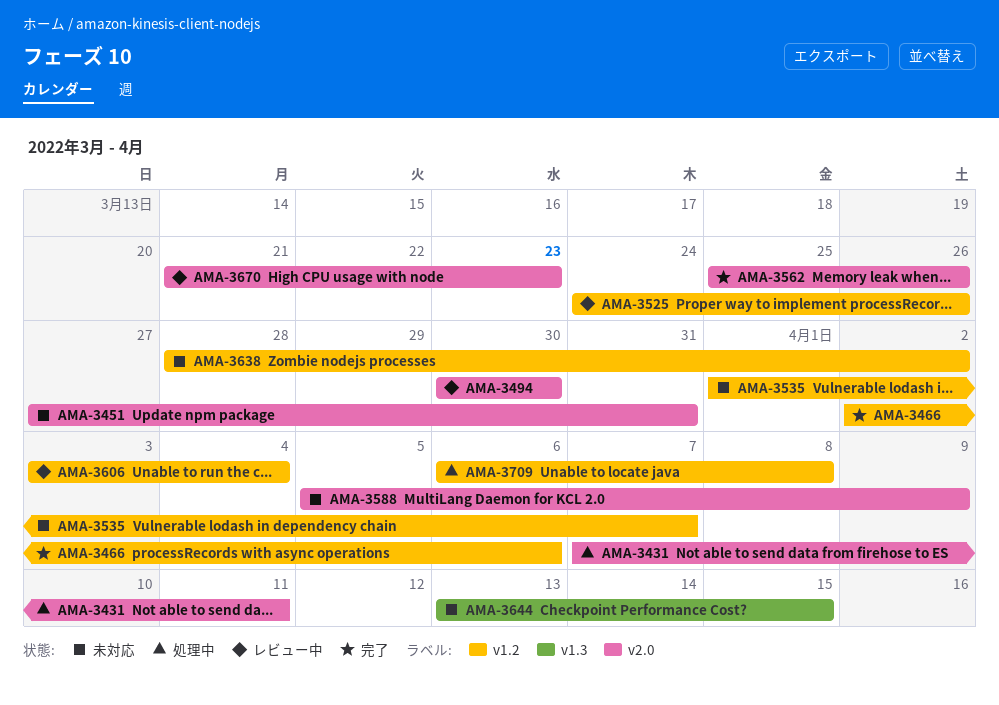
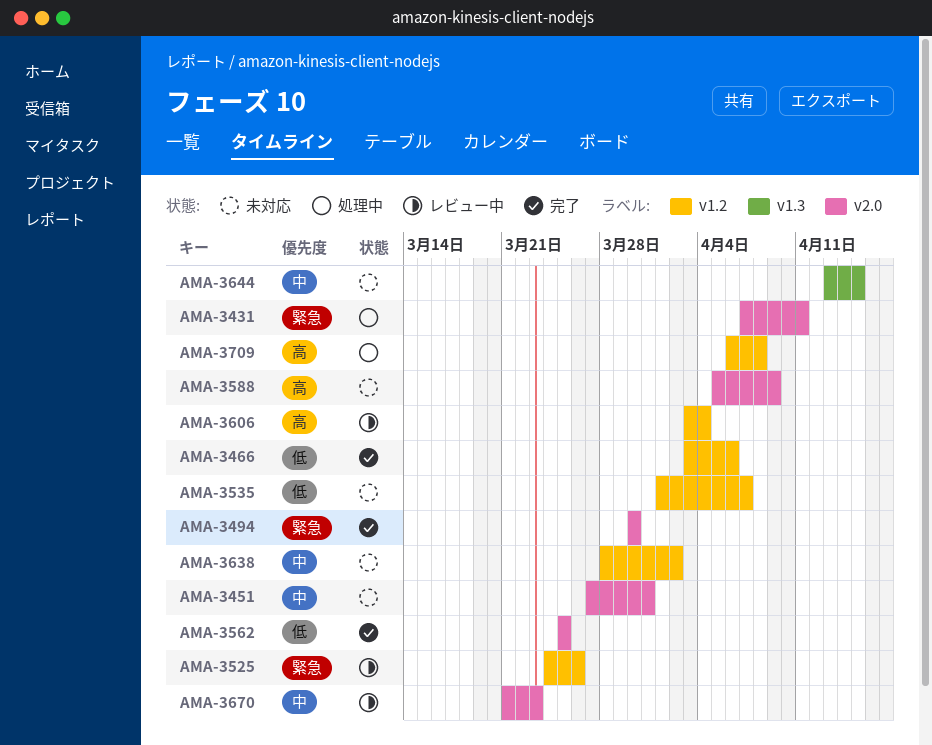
AMA-3466, start: Apr 2 -> Apr 3
AMA-3494, status: レビュー中 -> 完了
AMA-3562, due: Mar 26 -> Mar 25

